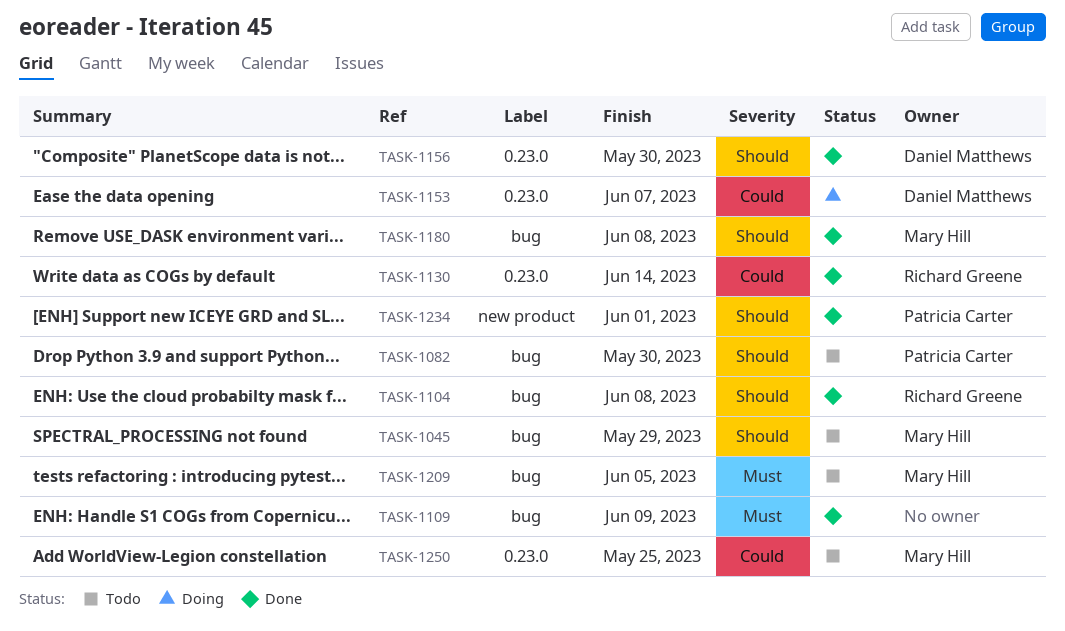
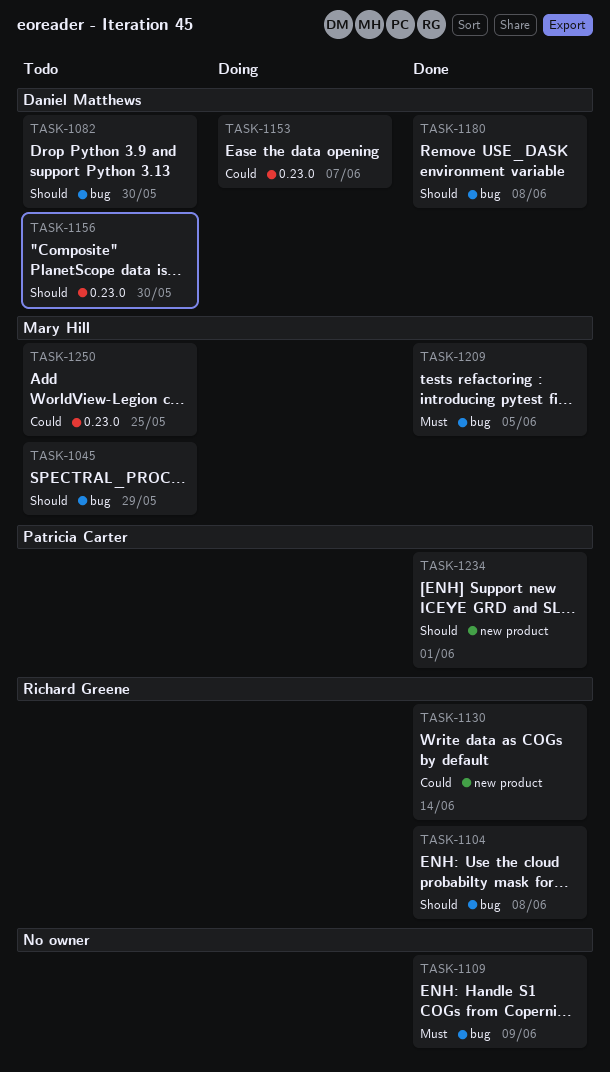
TASK-1082, owner: Patricia Carter -> Daniel Matthews
TASK-1130, label: 0.23.0 -> new product
TASK-1156, status: Done -> Todo
TASK-1180, owner: Mary Hill -> Daniel Matthews
TASK-1209, status: Todo -> Done

